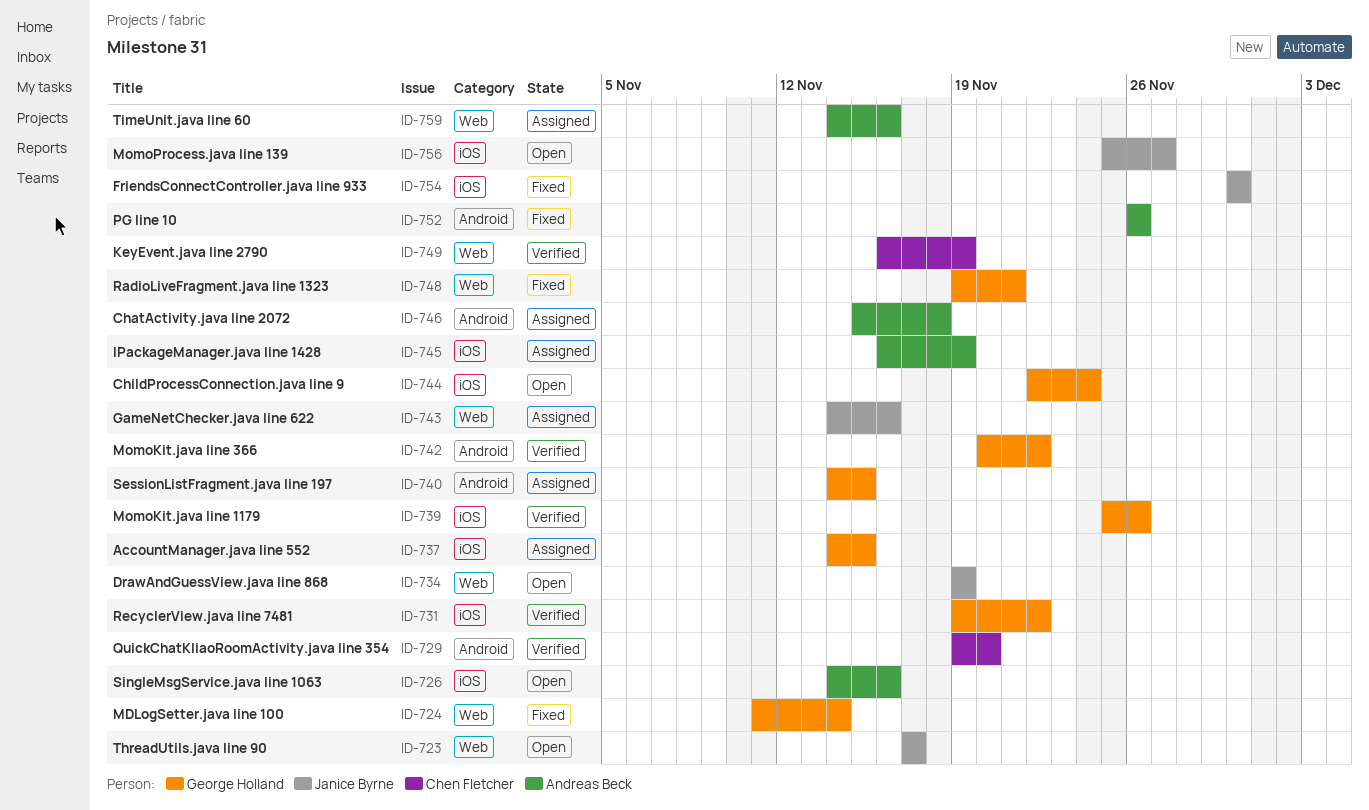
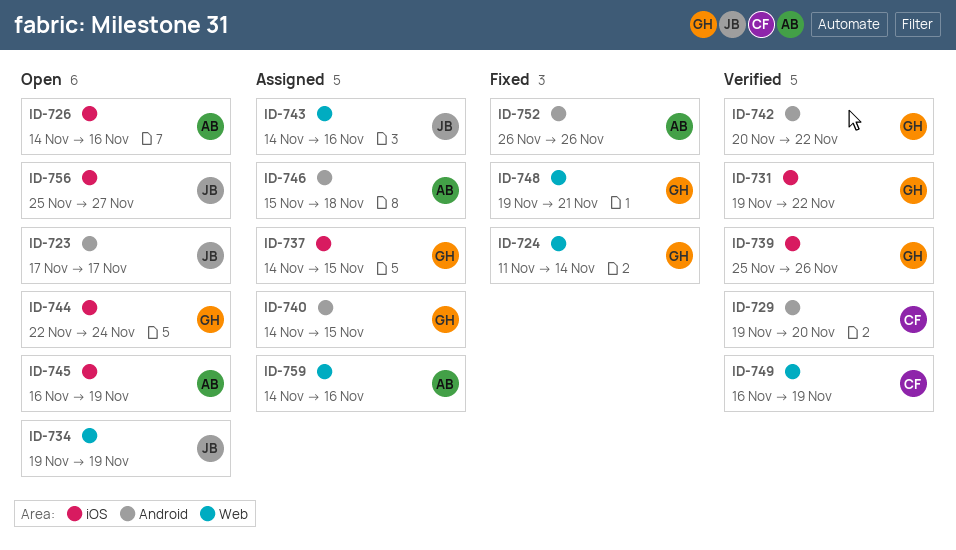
ID-723, label: Web -> Android
ID-745, status: Assigned -> Open
ID-754: present -> none

